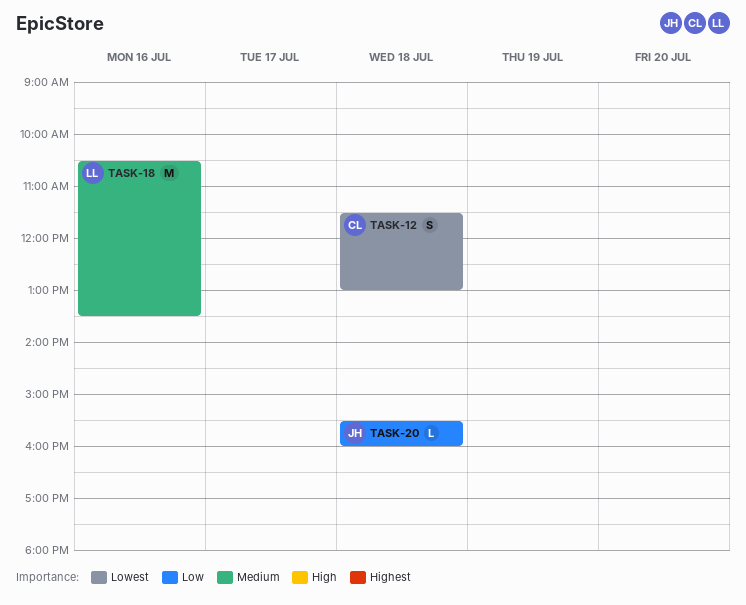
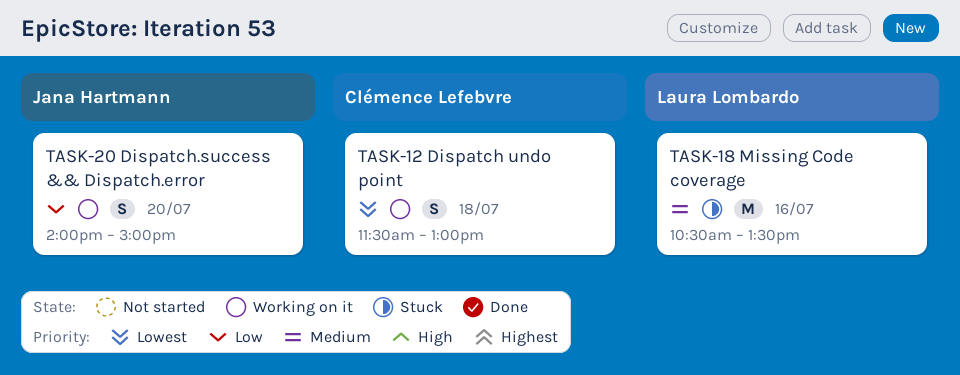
TASK-20, estimate: L -> S
TASK-20, day: Jul 18 -> Jul 20
TASK-20, begins: 15:30 -> 14:00
TASK-20, ends: 16:00 -> 15:00

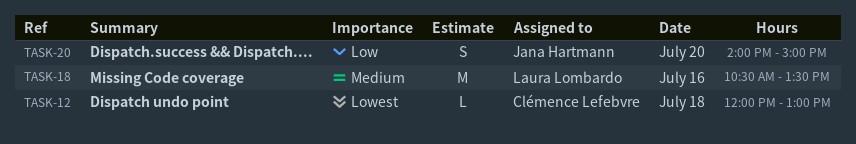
TASK-12, estimate: S -> L
TASK-12, begins: 11:30 -> 12:00

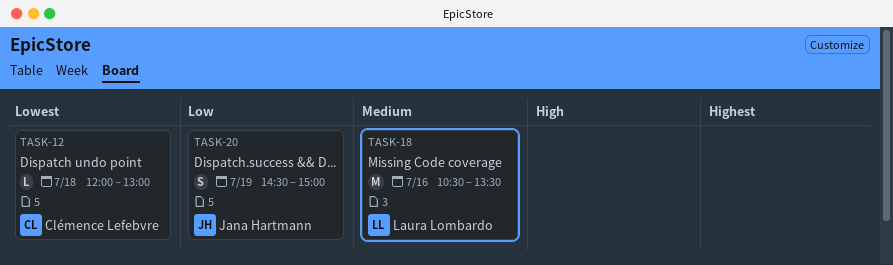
TASK-20, day: Jul 20 -> Jul 19
TASK-20, begins: 14:00 -> 14:30

